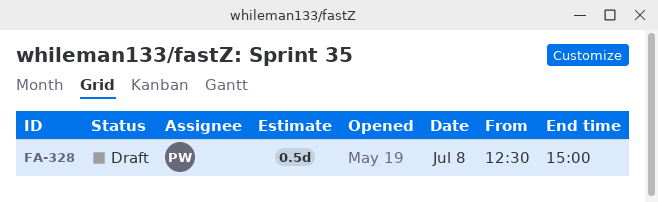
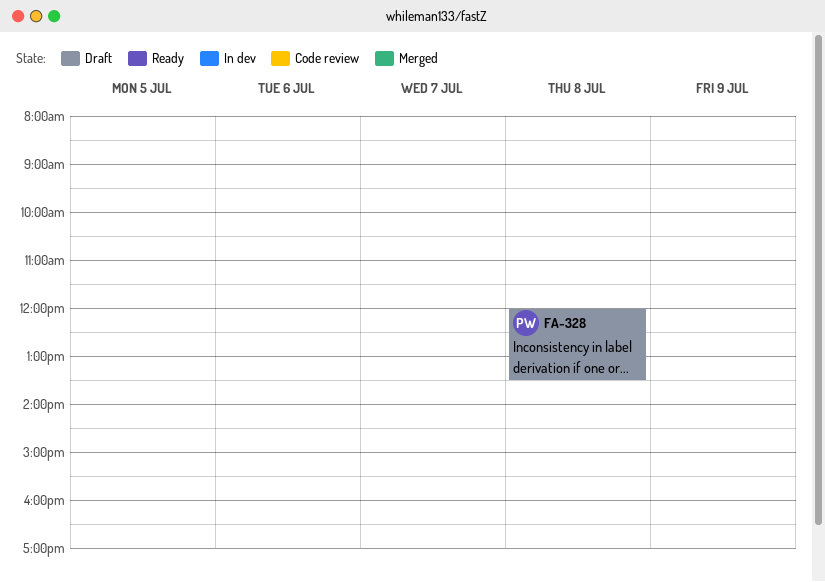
FA-328, begins: 12:30 -> 12:00
FA-328, ends: 15:00 -> 13:30

